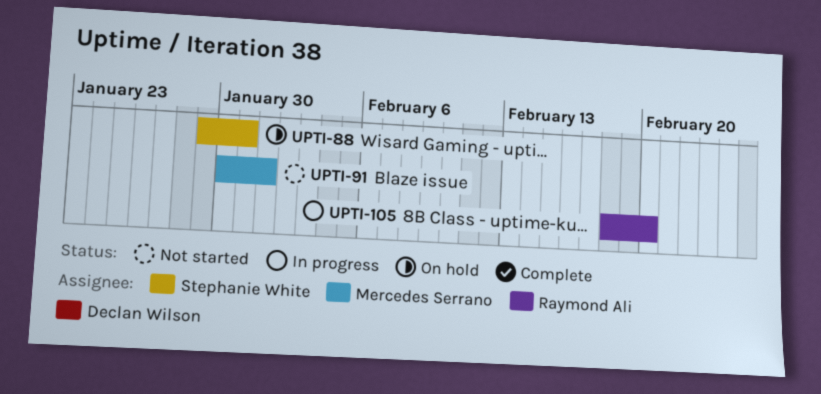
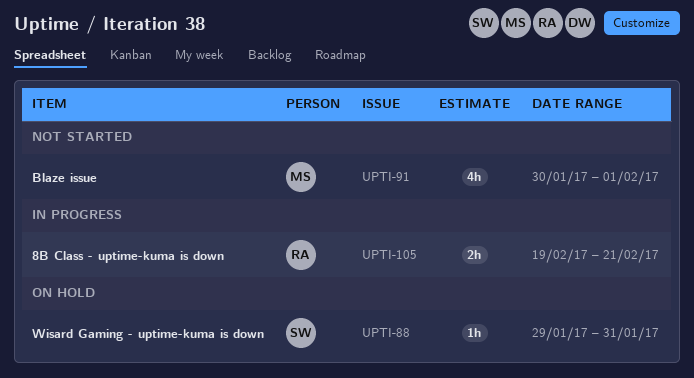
UPTI-105, start: Feb 18 -> Feb 19
UPTI-105, due: Feb 20 -> Feb 21

